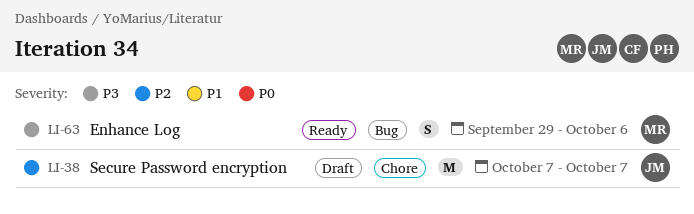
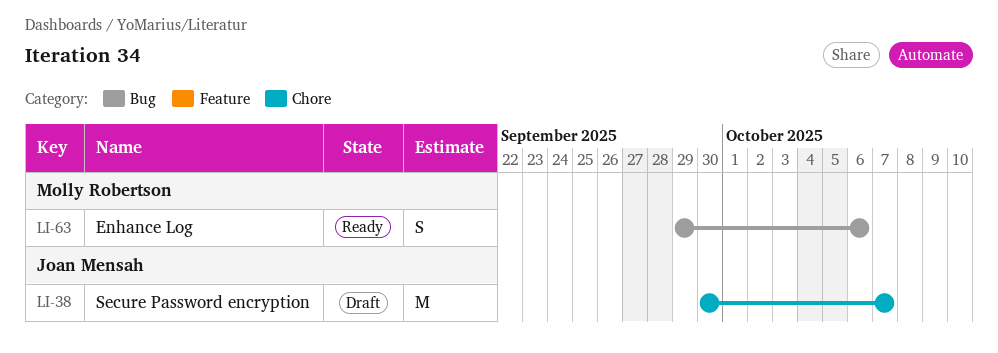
LI-38, start: Oct 7 -> Sep 30

